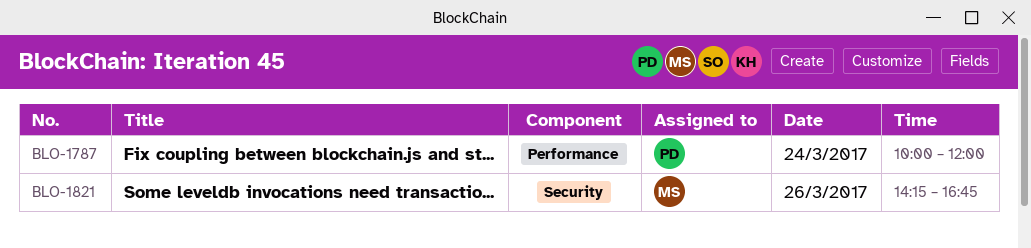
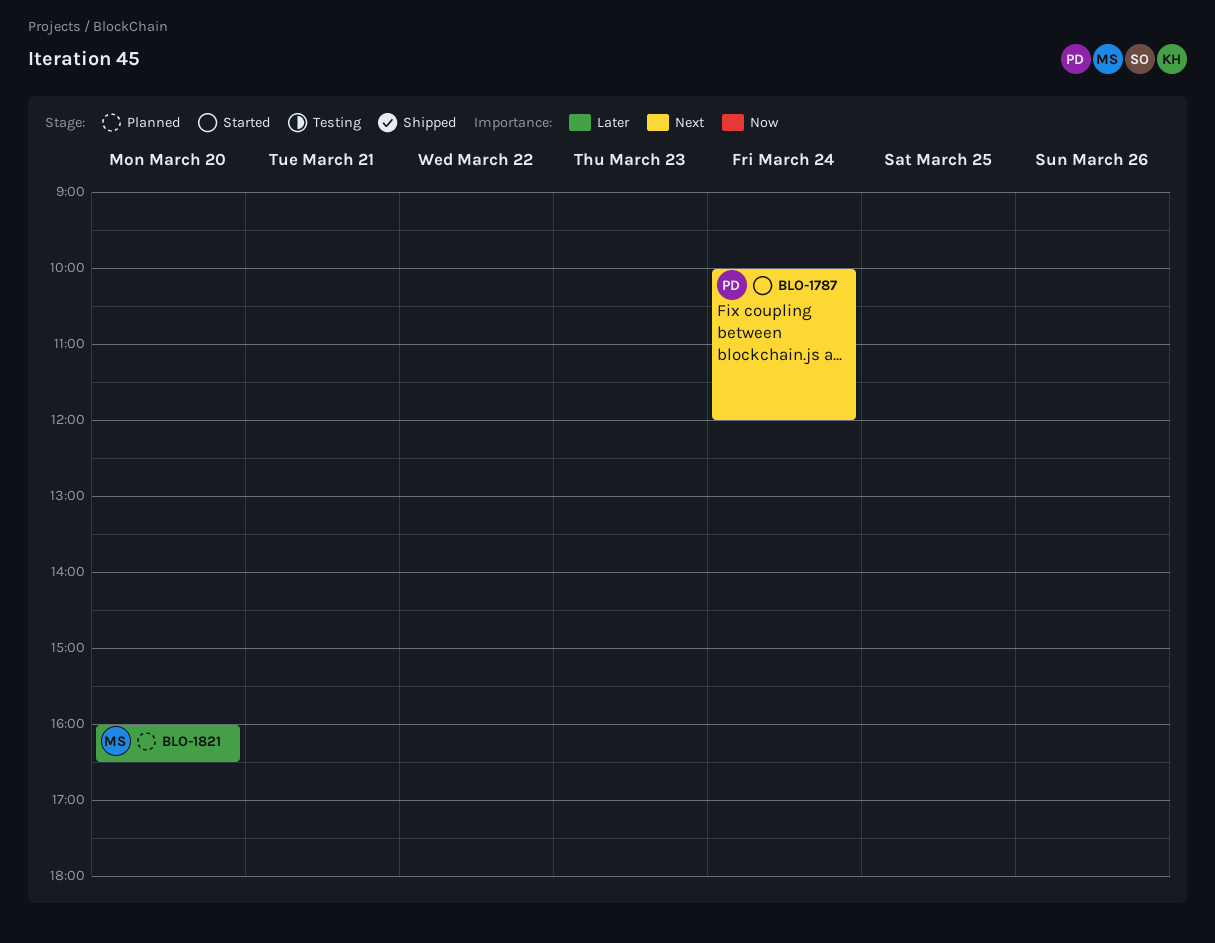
BLO-1821, day: Mar 26 -> Mar 20
BLO-1821, begins: 14:15 -> 16:00
BLO-1821, ends: 16:45 -> 16:30

